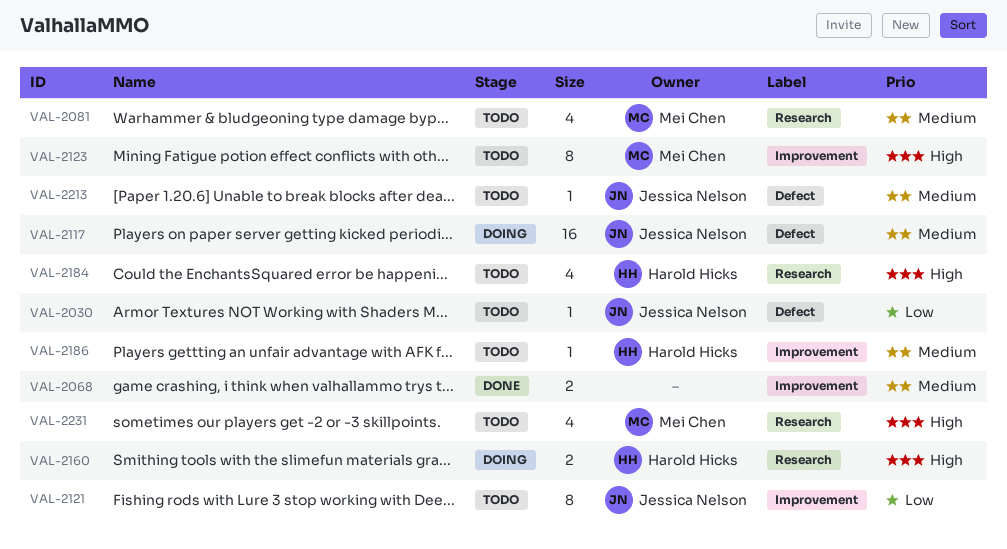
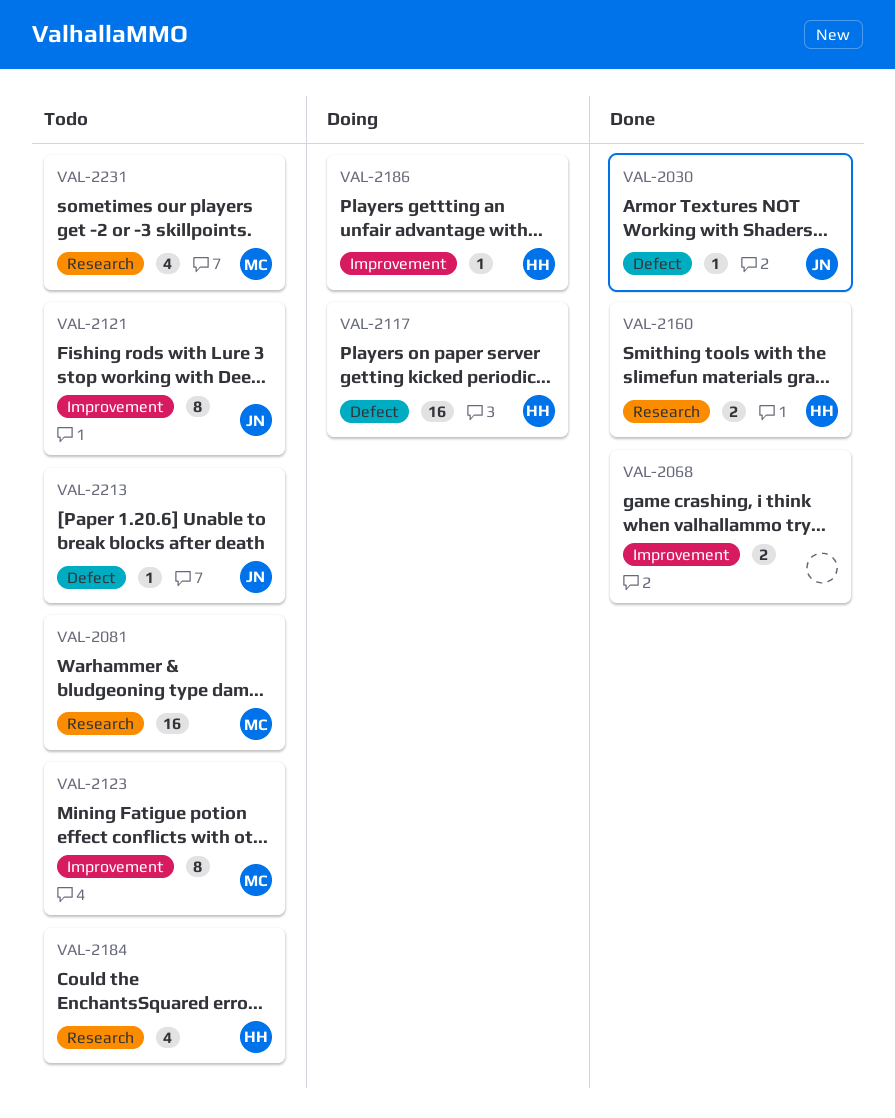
VAL-2030, status: Todo -> Done
VAL-2081, estimate: 4 -> 16
VAL-2117, owner: Jessica Nelson -> Harold Hicks
VAL-2160, status: Doing -> Done
VAL-2186, status: Todo -> Doing

